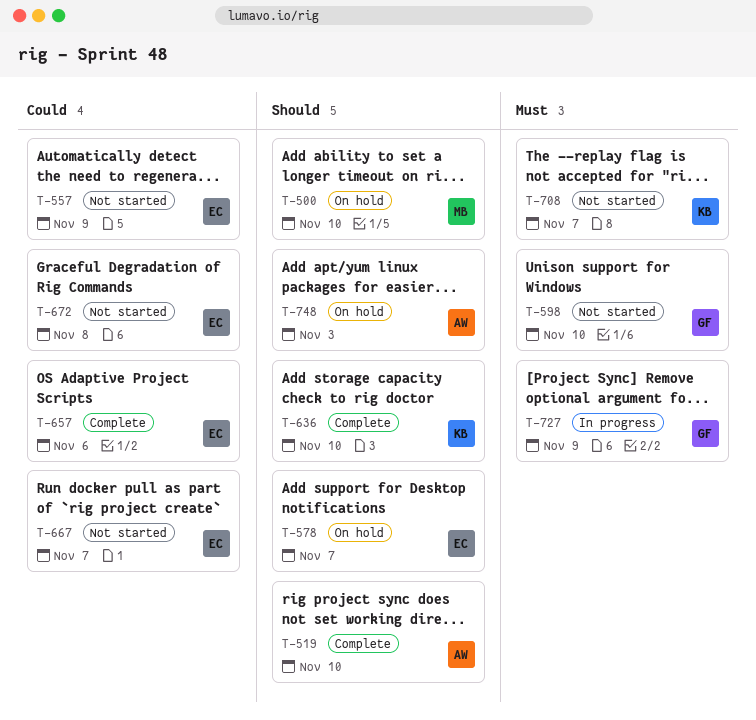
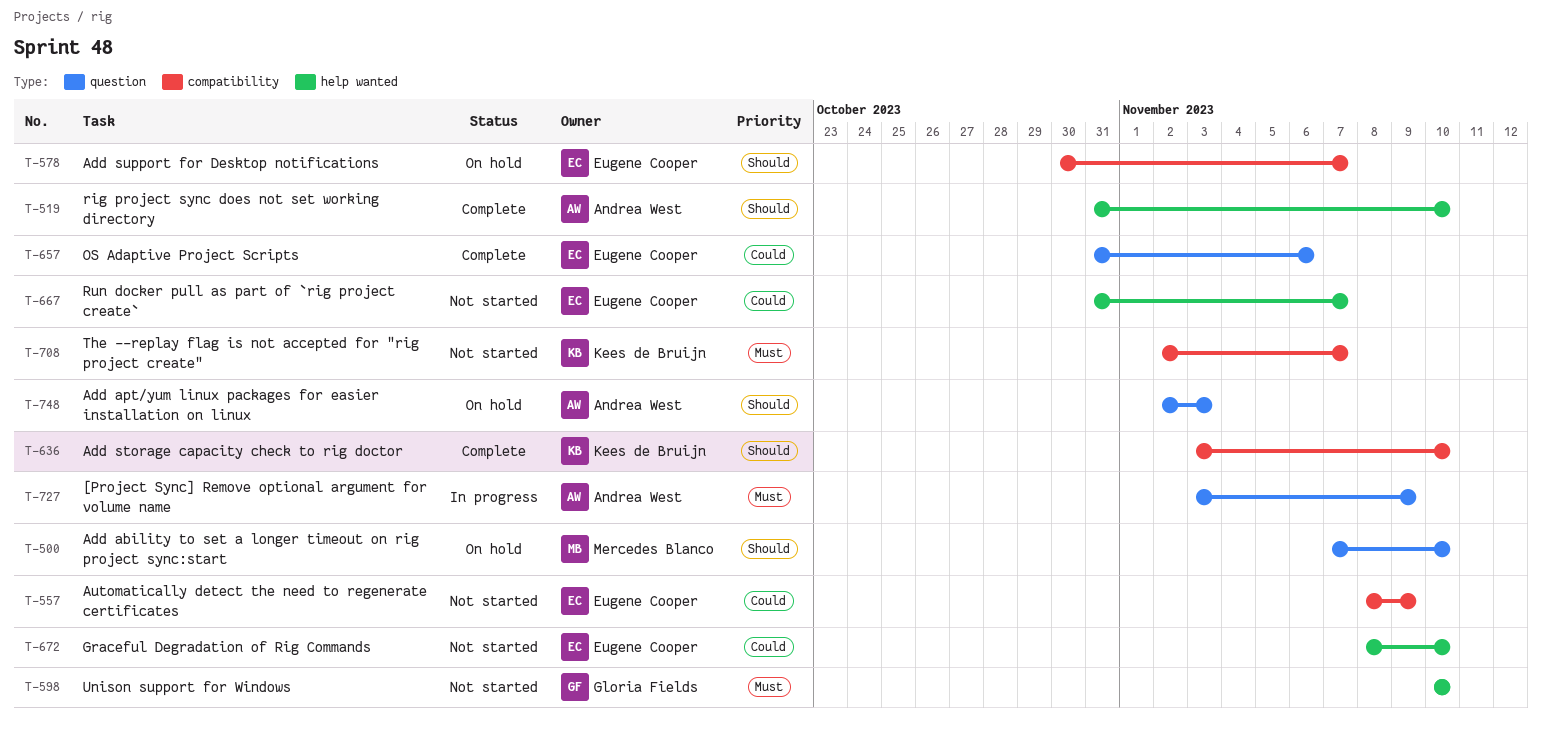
T-672, due: Nov 8 -> Nov 10
T-727, owner: Gloria Fields -> Andrea West

